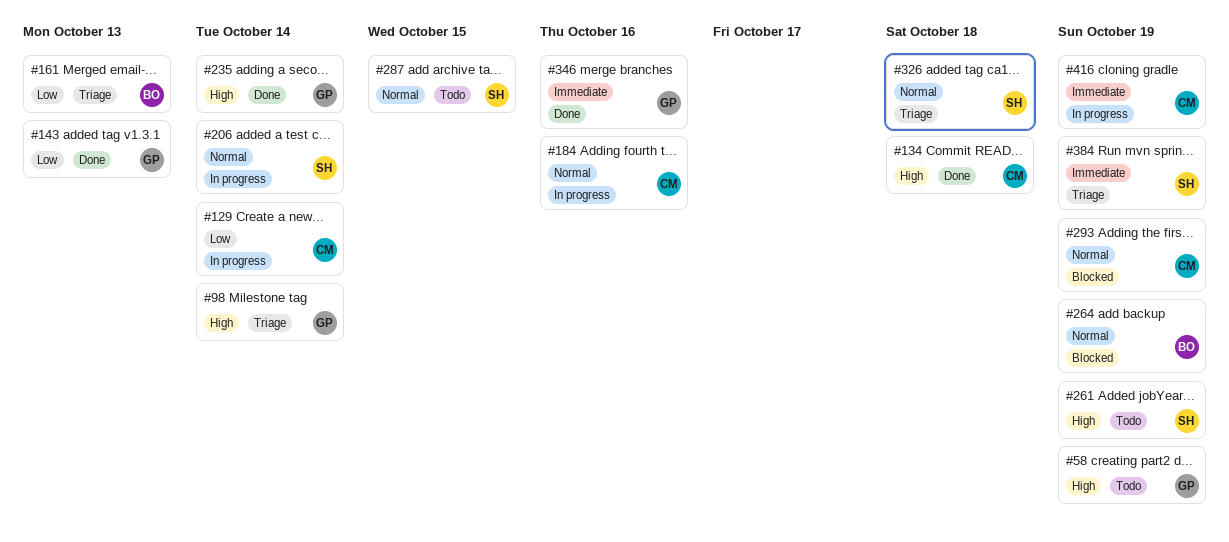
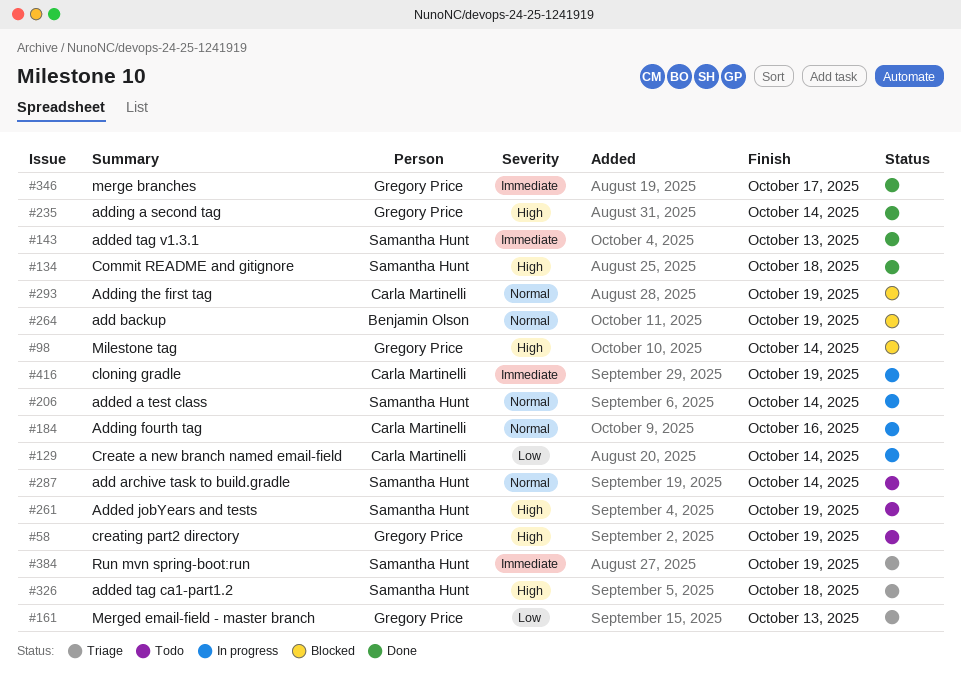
#98, status: Triage -> Blocked
#134, owner: Carla Martinelli -> Samantha Hunt
#143, owner: Gregory Price -> Samantha Hunt
#143, priority: Low -> Immediate
#161, owner: Benjamin Olson -> Gregory Price
#287, due: Oct 15 -> Oct 14
#326, priority: Normal -> High
#346, due: Oct 16 -> Oct 17

